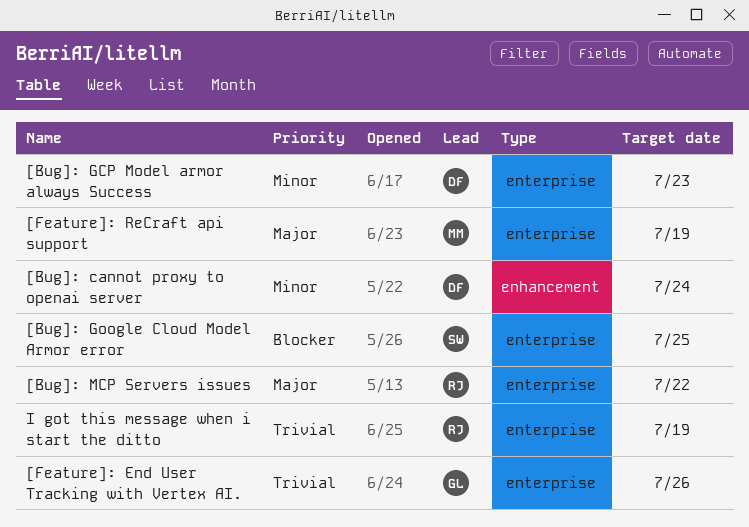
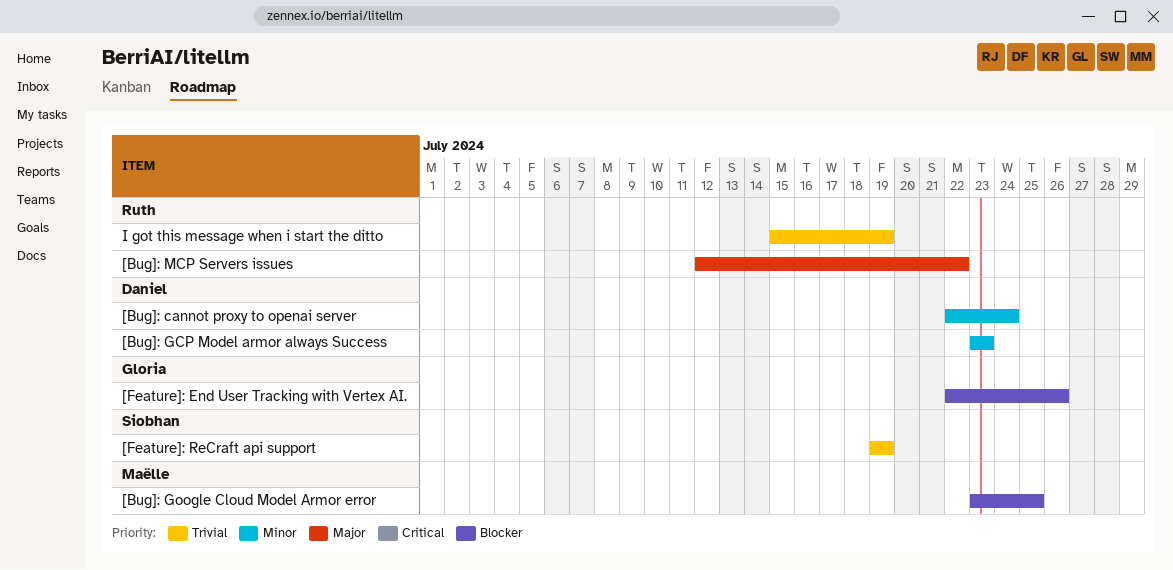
[Bug]: Google Cloud Model Armor error, owner: Siobhan -> Maëlle
[Feature]: End User Tracking with Vertex AI., priority: Trivial -> Blocker
[Feature]: ReCraft api support, owner: Maëlle -> Siobhan
[Feature]: ReCraft api support, priority: Major -> Trivial

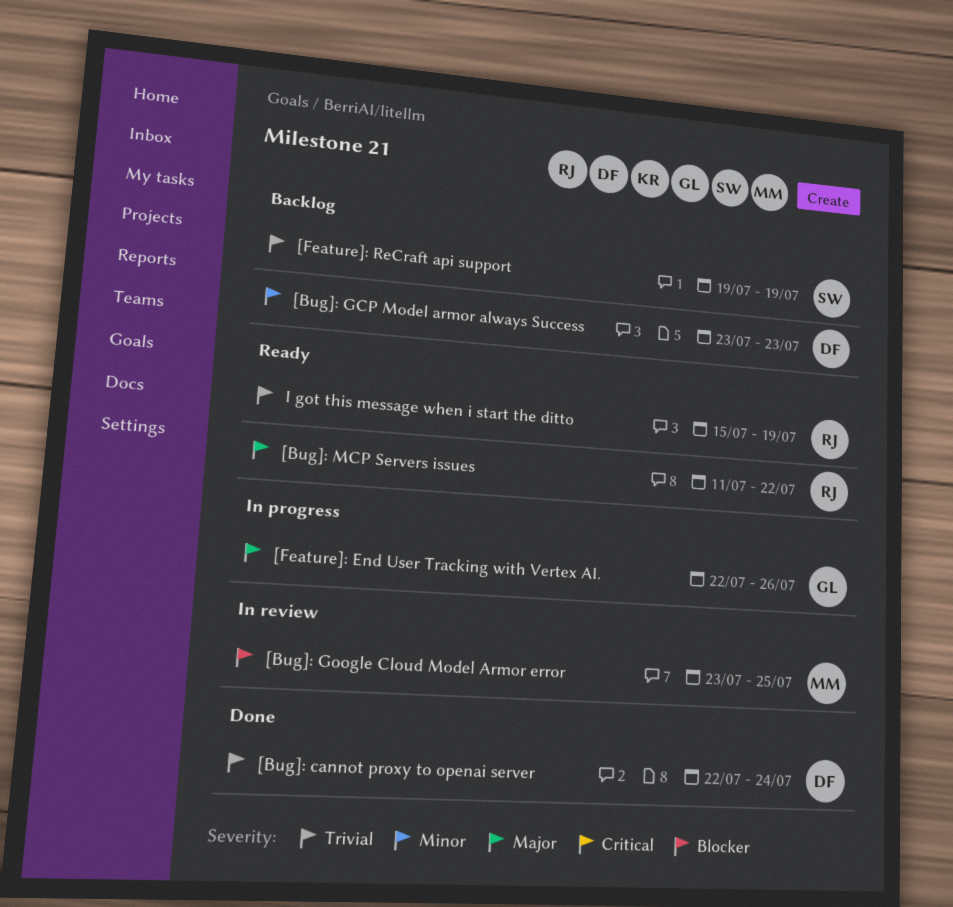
[Bug]: cannot proxy to openai server, priority: Minor -> Trivial
[Bug]: MCP Servers issues, start: Jul 12 -> Jul 11
[Feature]: End User Tracking with Vertex AI., priority: Blocker -> Major

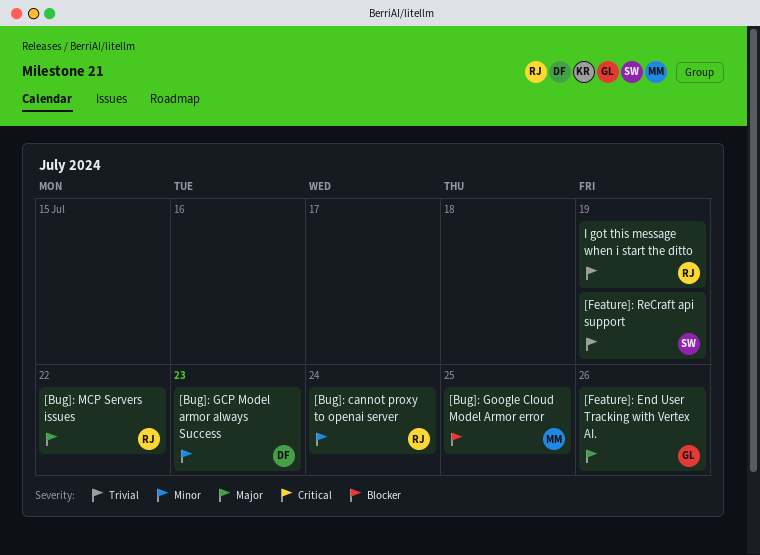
[Bug]: cannot proxy to openai server, owner: DF -> RJ
[Bug]: cannot proxy to openai server, priority: Trivial -> Minor

